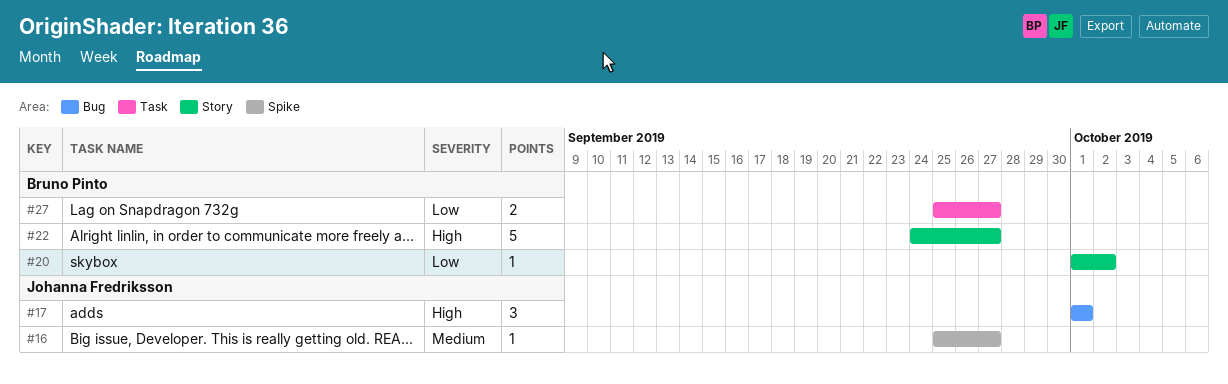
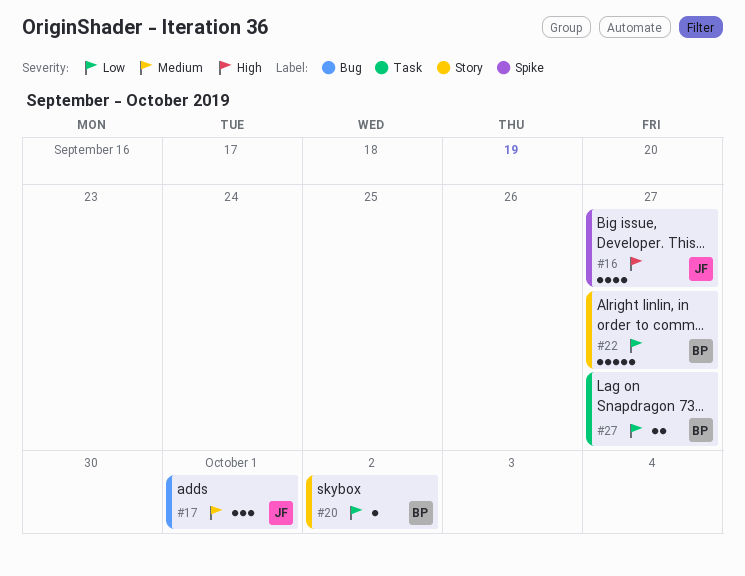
#16, priority: Medium -> High
#16, estimate: 1 -> 4
#17, priority: High -> Medium
#22, priority: High -> Low

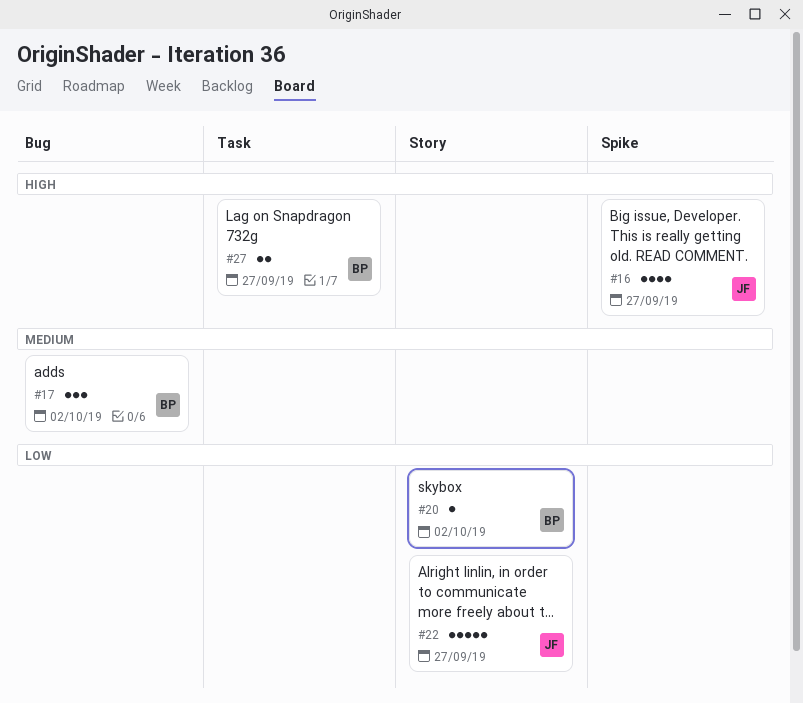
#17, owner: JF -> BP
#17, due: Oct 1 -> Oct 2
#22, owner: BP -> JF
#27, priority: Low -> High

